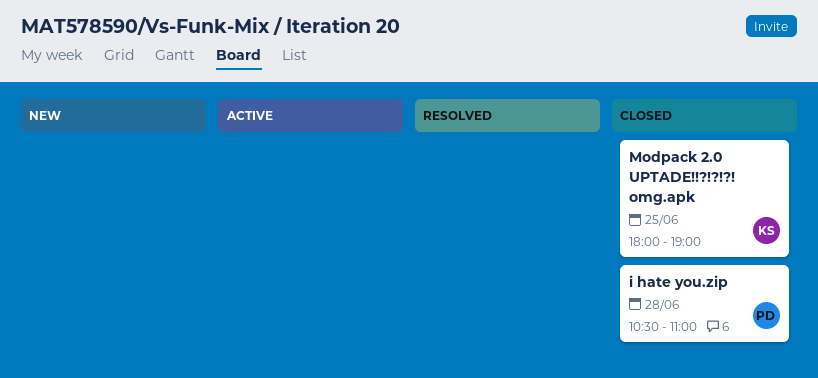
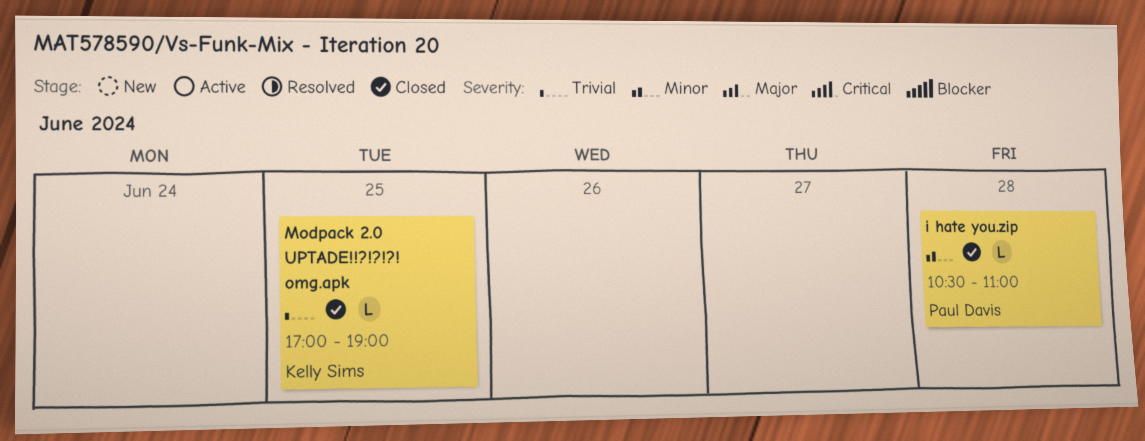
Modpack 2.0 UPTADE!!?!?!?! omg.apk, begins: 18:00 -> 17:00

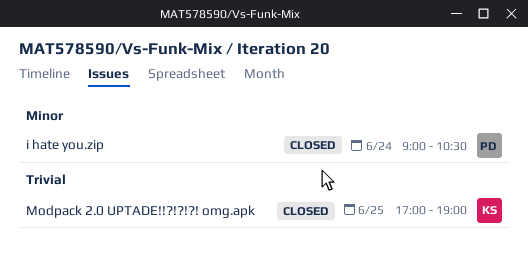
i hate you.zip, day: Jun 28 -> Jun 24
i hate you.zip, begins: 10:30 -> 09:00
i hate you.zip, ends: 11:00 -> 10:30

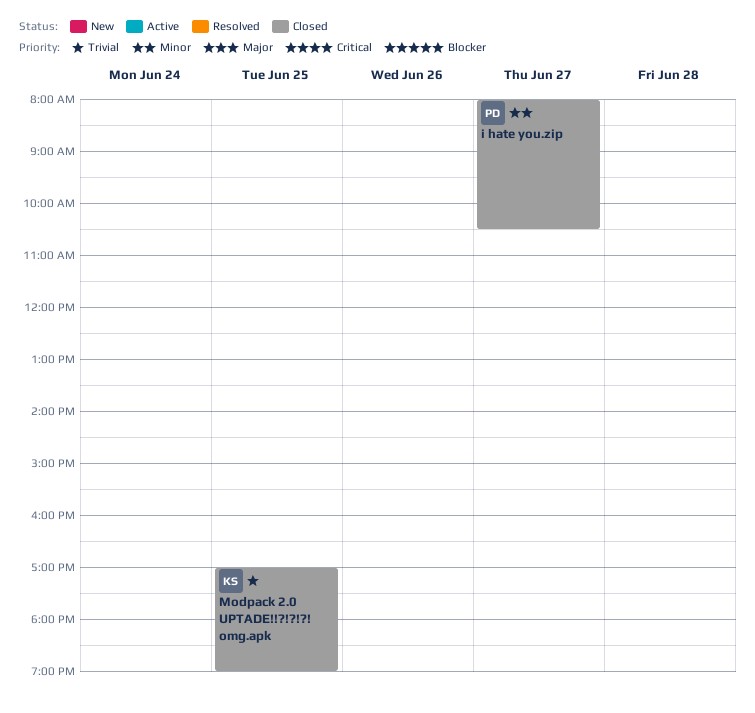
i hate you.zip, day: Jun 24 -> Jun 27
i hate you.zip, begins: 09:00 -> 08:00

